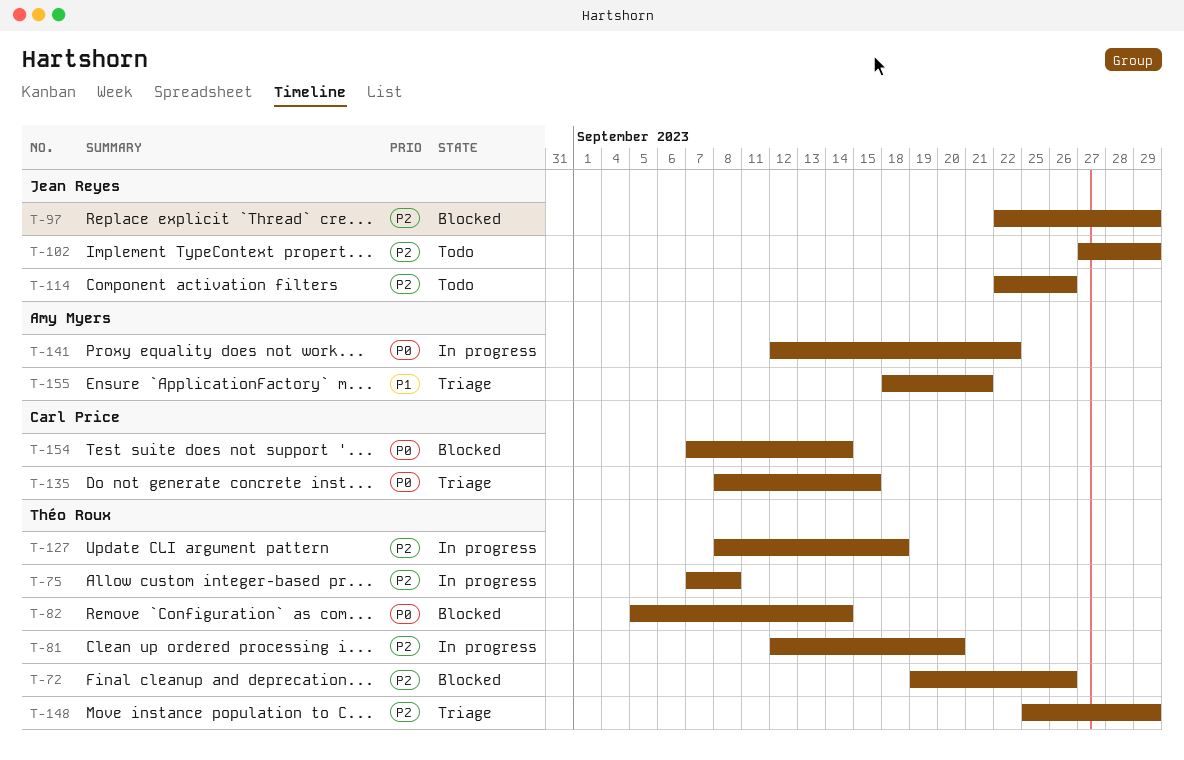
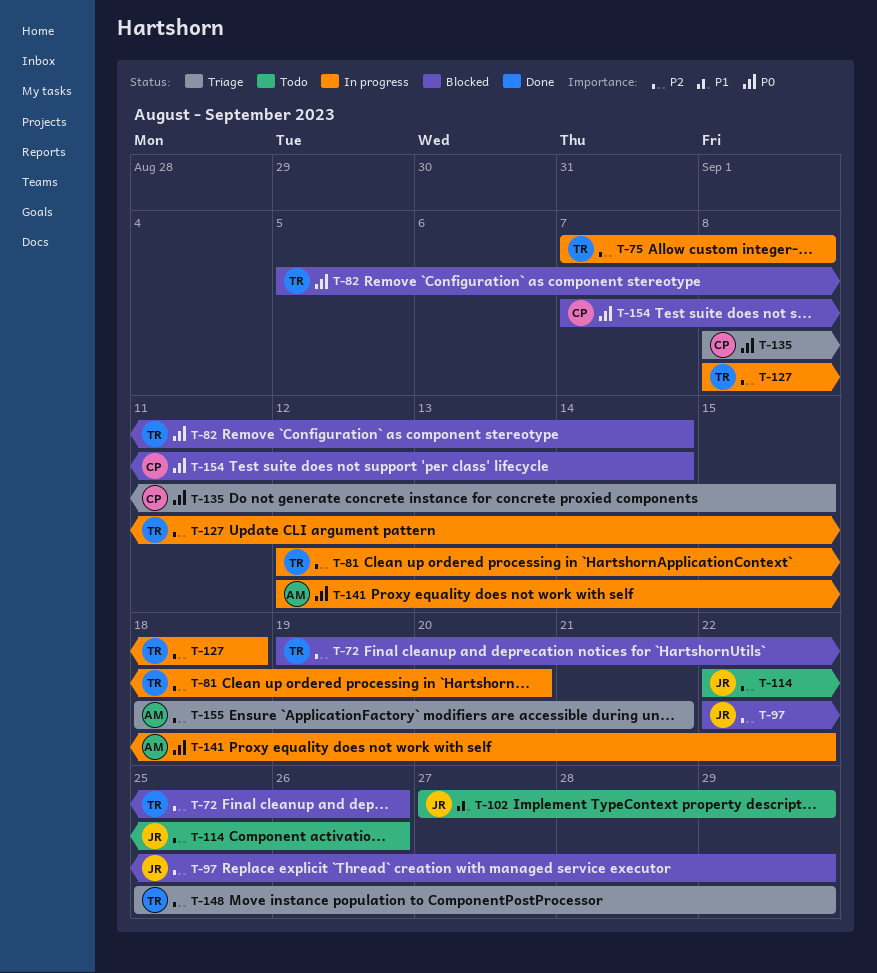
T-102, priority: P2 -> P1
T-155, priority: P1 -> P2

